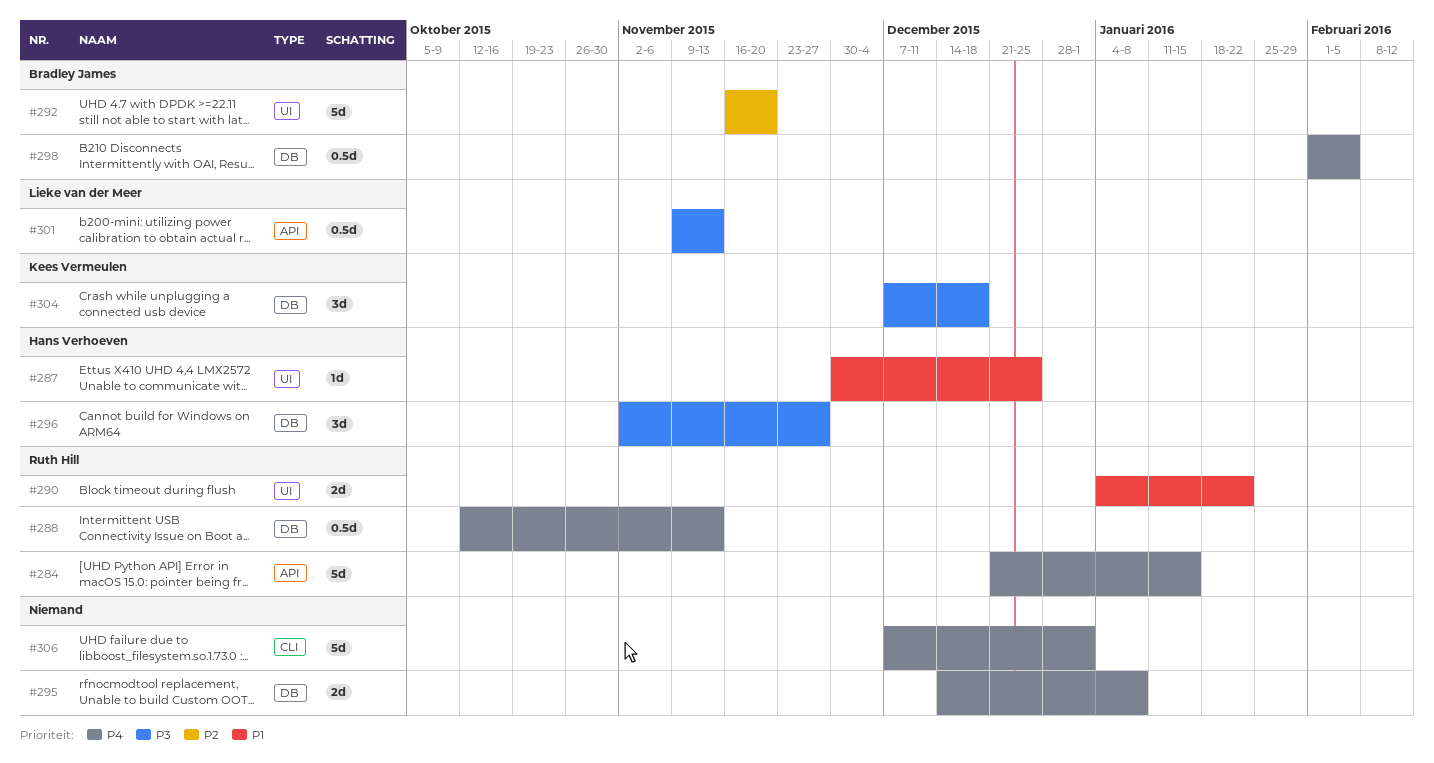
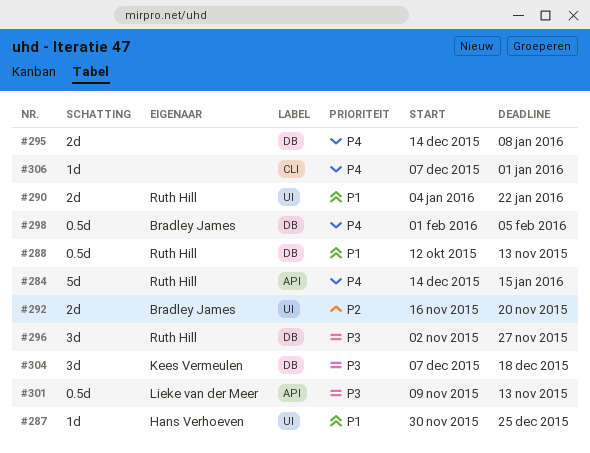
#284, start: Dec 21 -> Dec 14
#288, priority: P4 -> P1
#292, estimate: 5d -> 2d
#296, owner: Hans Verhoeven -> Ruth Hill
#306, estimate: 5d -> 1d

